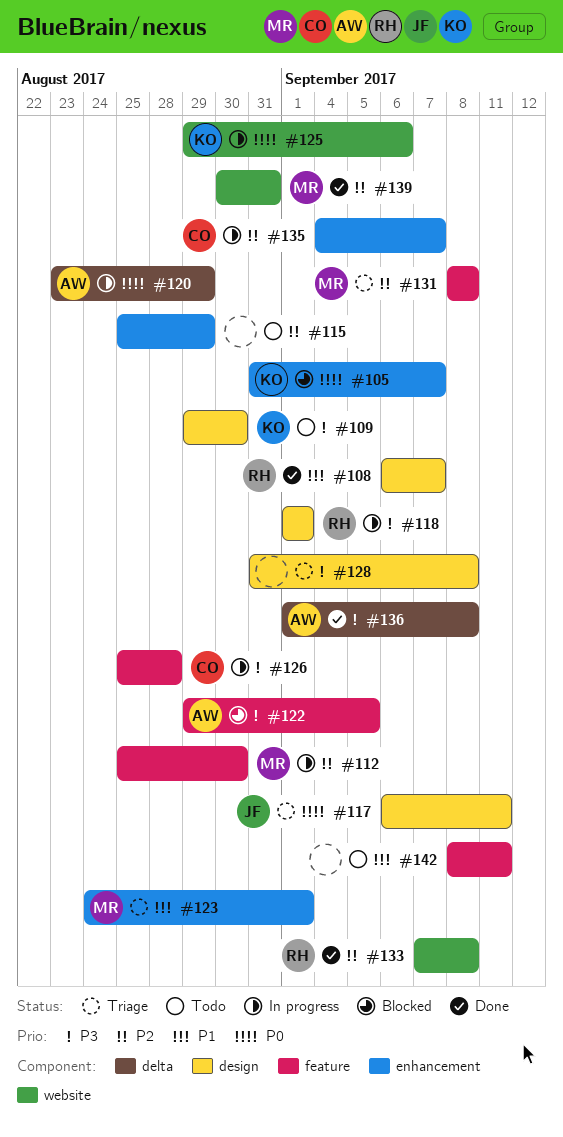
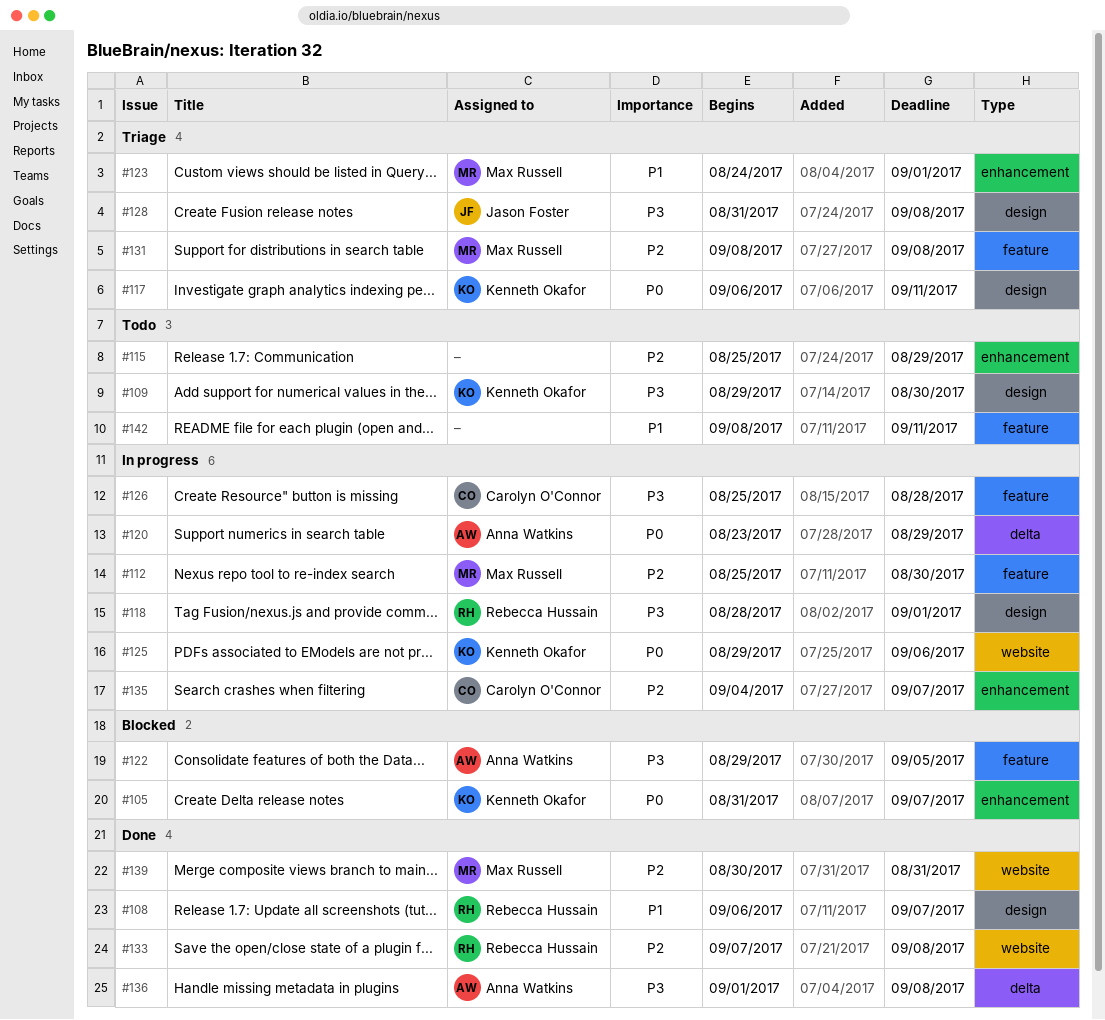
#117, owner: Jason Foster -> Kenneth Okafor
#118, start: Sep 1 -> Aug 28
#128, owner: none -> Jason Foster

